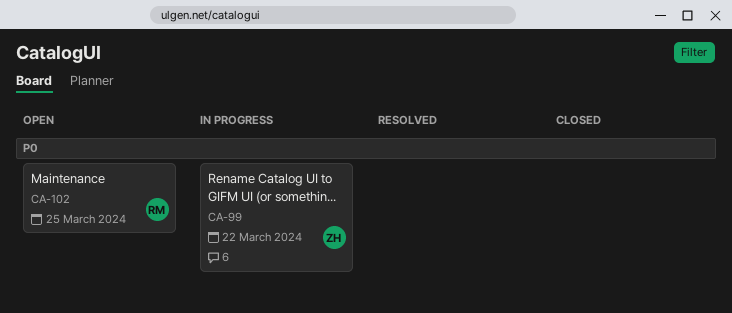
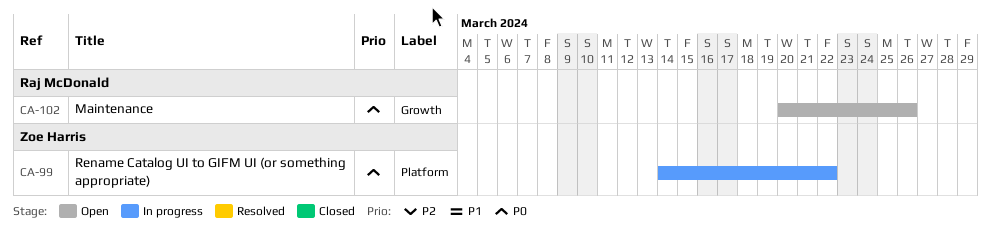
CA-102, due: Mar 25 -> Mar 26

